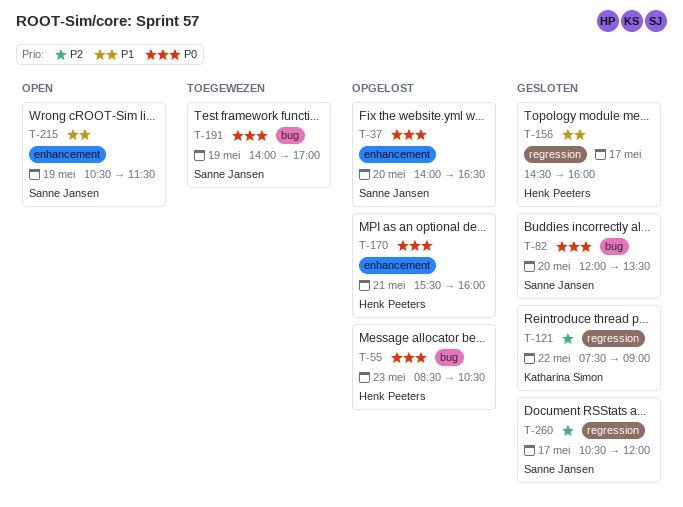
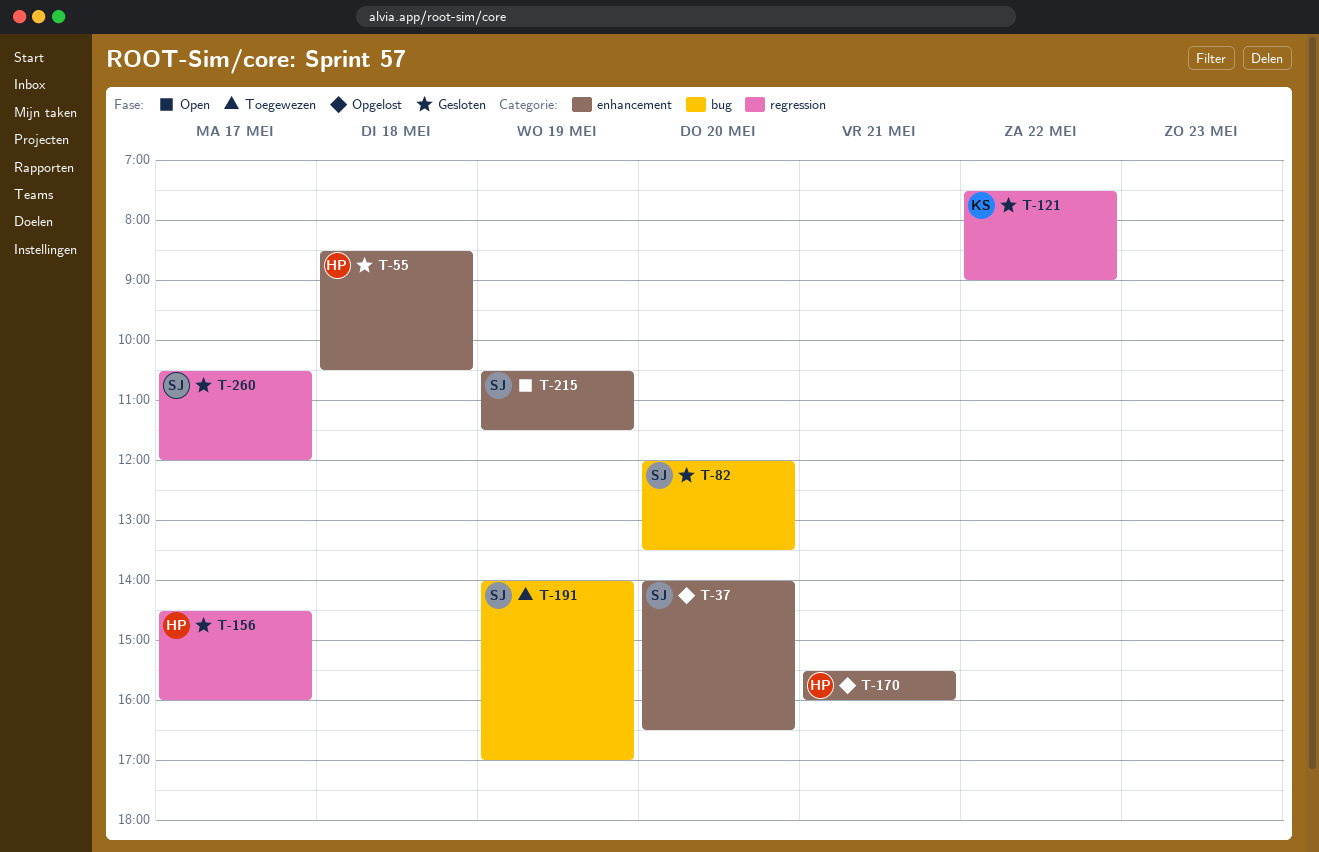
T-55, status: Opgelost -> Gesloten
T-55, label: bug -> enhancement
T-55, day: May 23 -> May 18

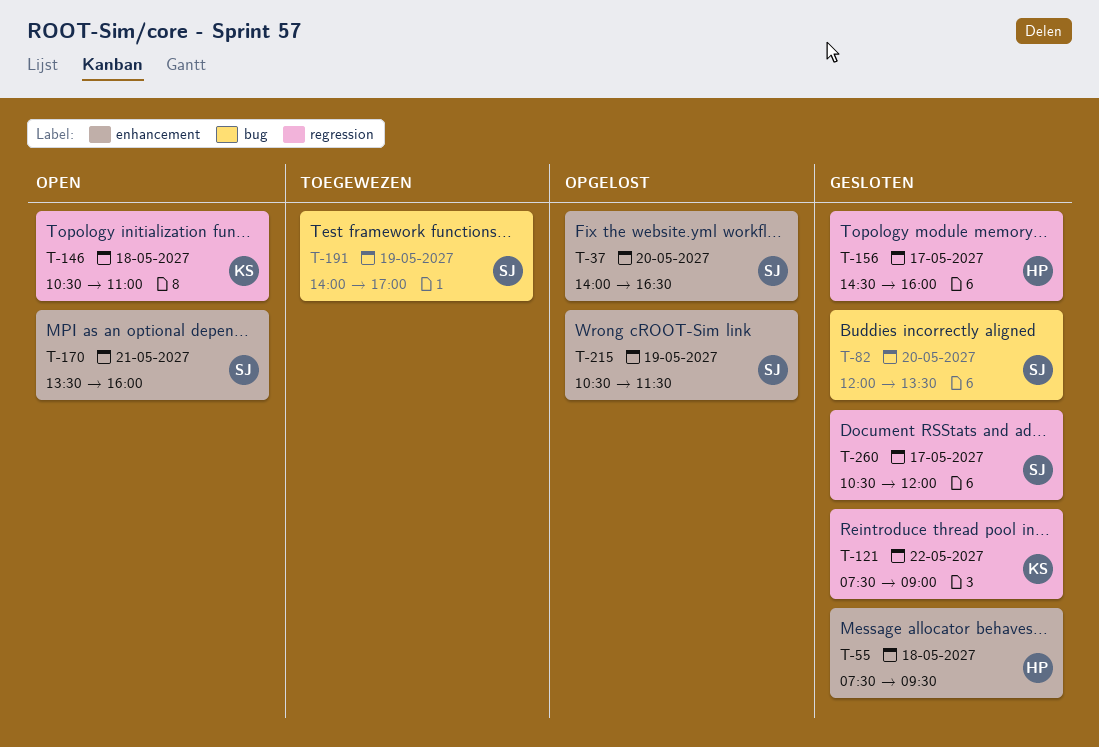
T-55, begins: 08:30 -> 07:30
T-55, ends: 10:30 -> 09:30
T-146: none -> present
T-170, status: Opgelost -> Open
T-170, owner: HP -> SJ
T-170, begins: 15:30 -> 13:30
T-215, status: Open -> Opgelost

